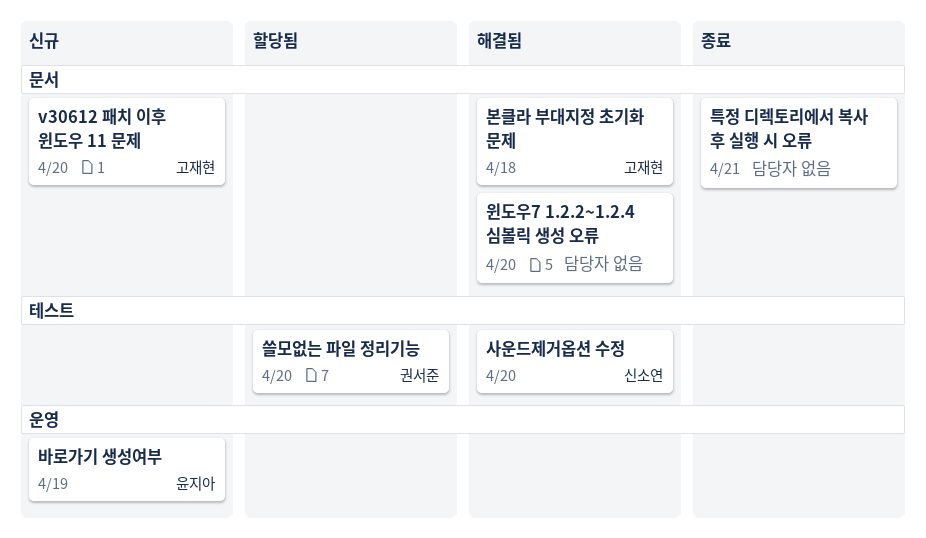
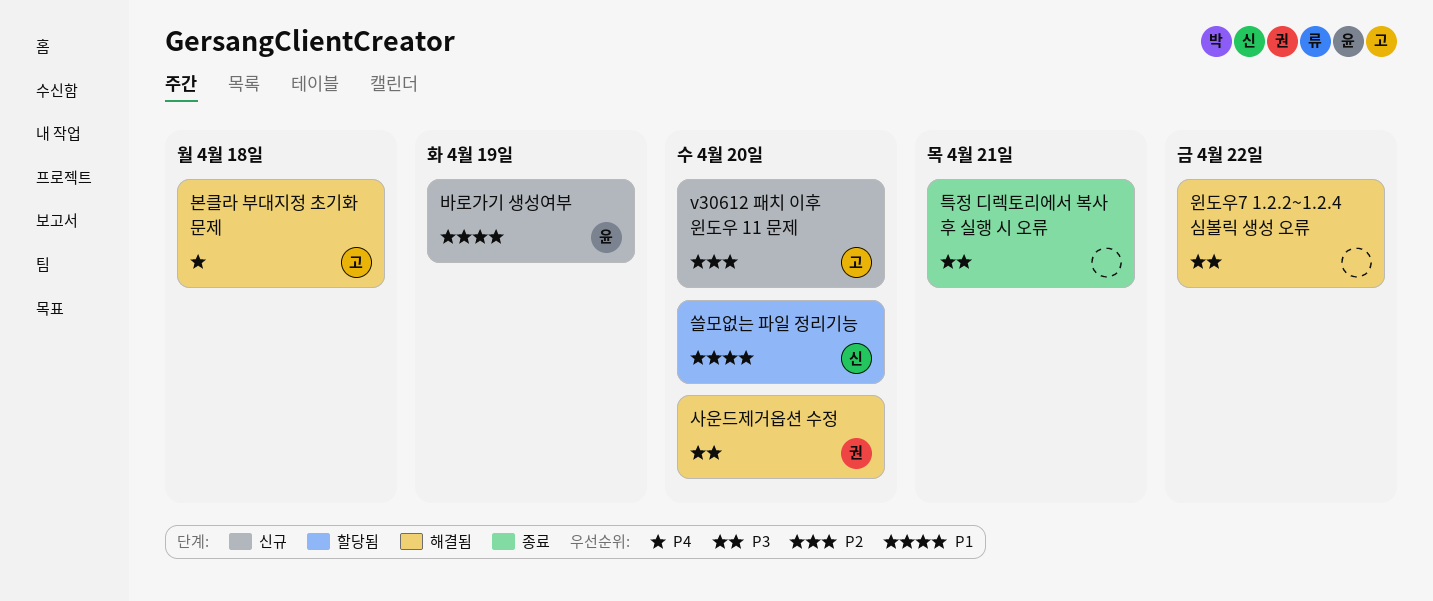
사운드제거옵션 수정, owner: 신소연 -> 권서준
쓸모없는 파일 정리기능, owner: 권서준 -> 신소연
윈도우7 1.2.2~1.2.4 심볼릭 생성 오류, due: Apr 20 -> Apr 22

